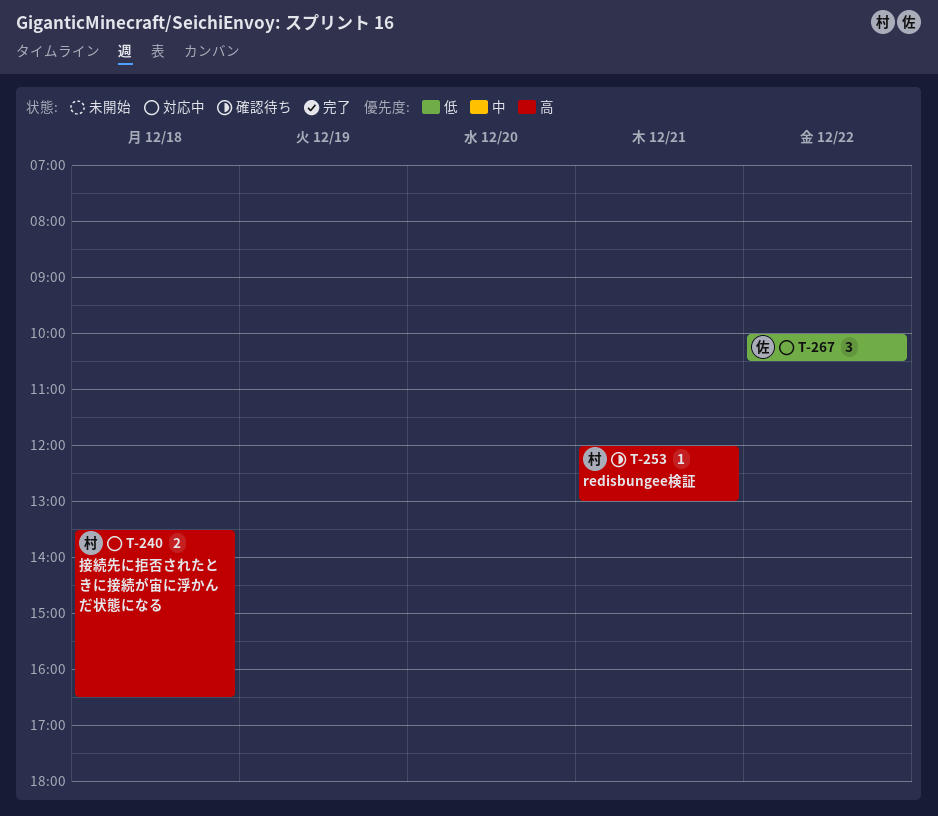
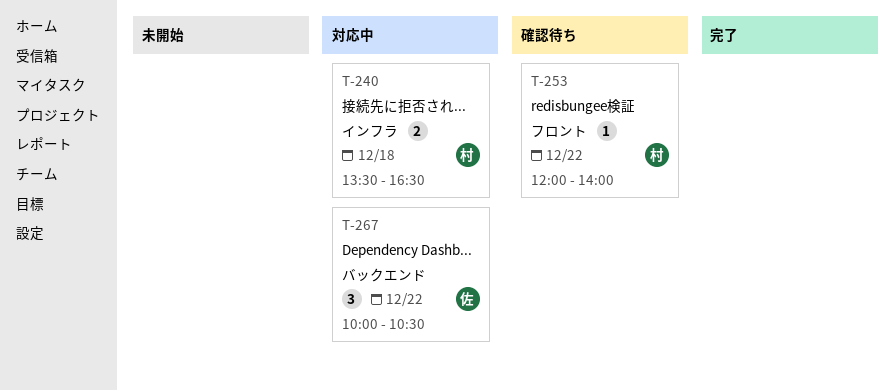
T-253, day: Dec 21 -> Dec 22
T-253, ends: 13:00 -> 14:00

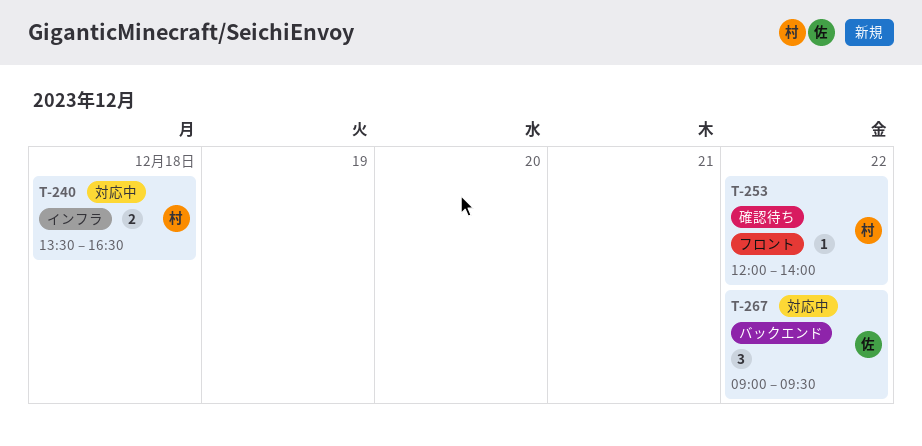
T-267, begins: 10:00 -> 09:00
T-267, ends: 10:30 -> 09:30

